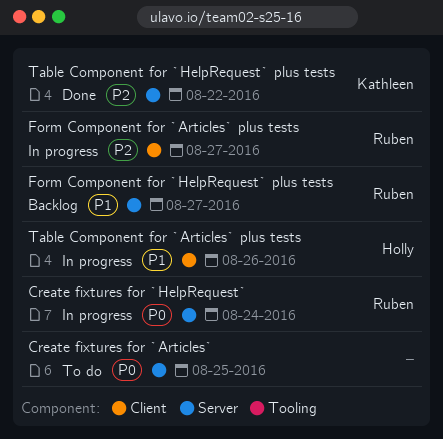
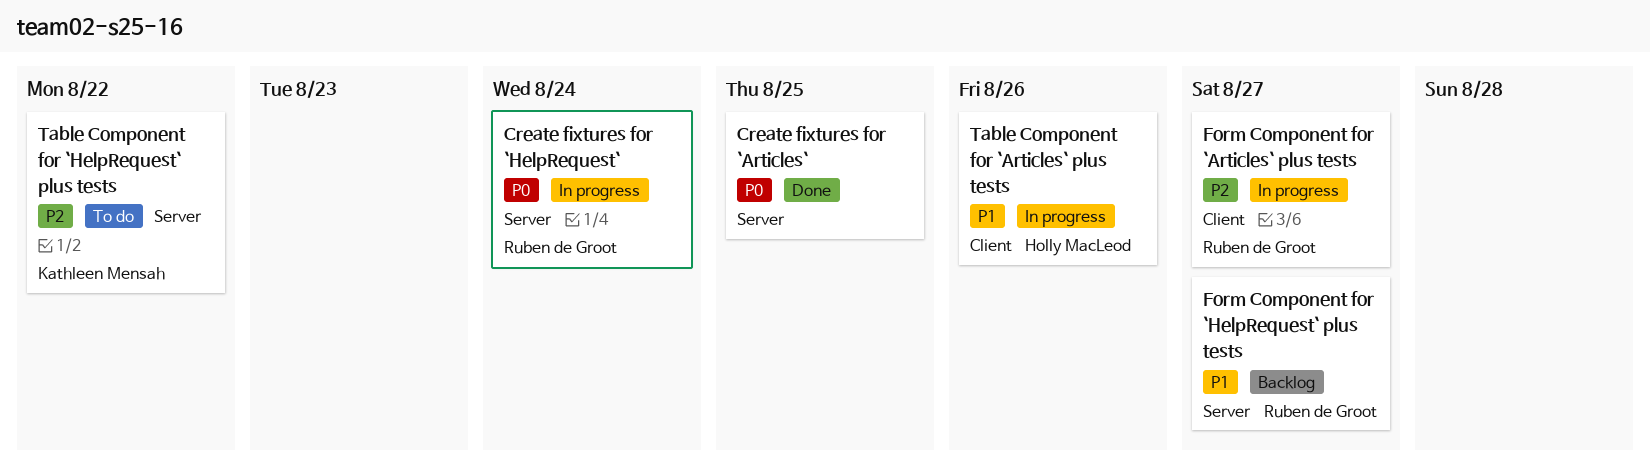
Create fixtures for `Articles`, status: To do -> Done
Table Component for `HelpRequest` plus tests, status: Done -> To do

